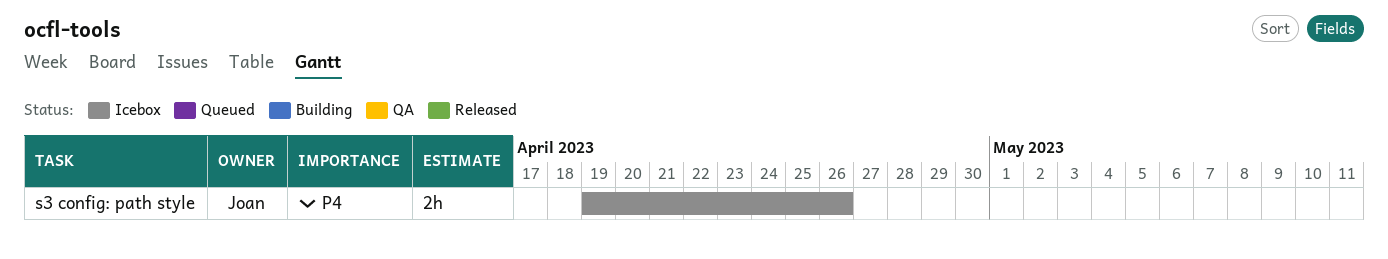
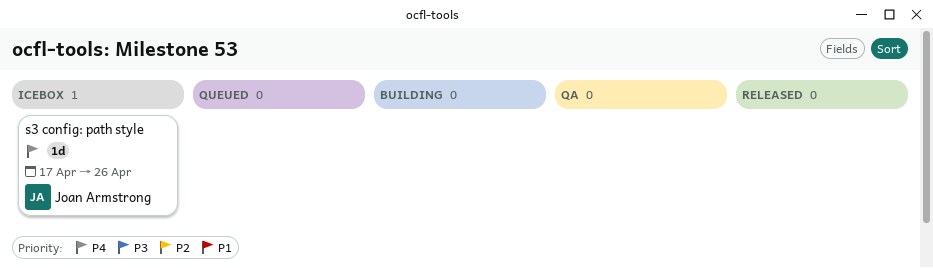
s3 config: path style, estimate: 2h -> 1d
s3 config: path style, start: Apr 19 -> Apr 17

